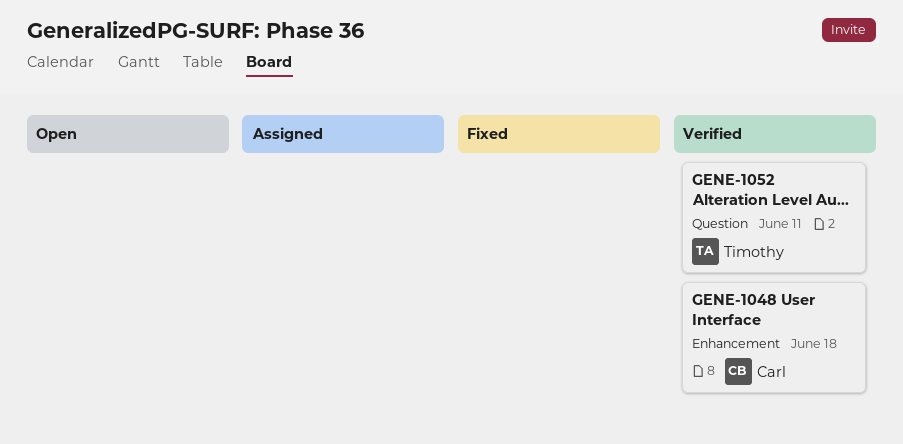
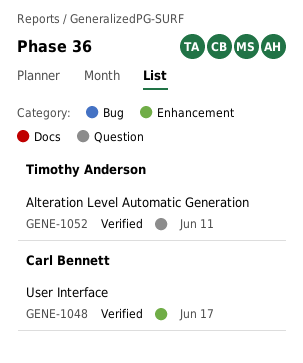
GENE-1048, due: Jun 18 -> Jun 17

